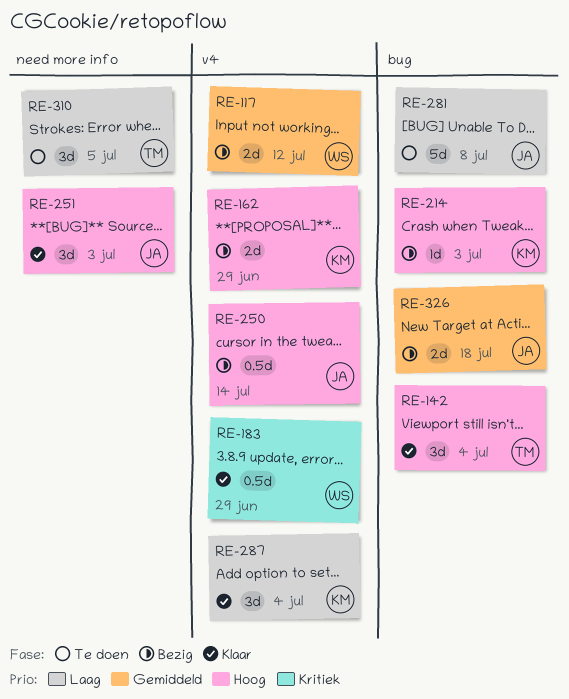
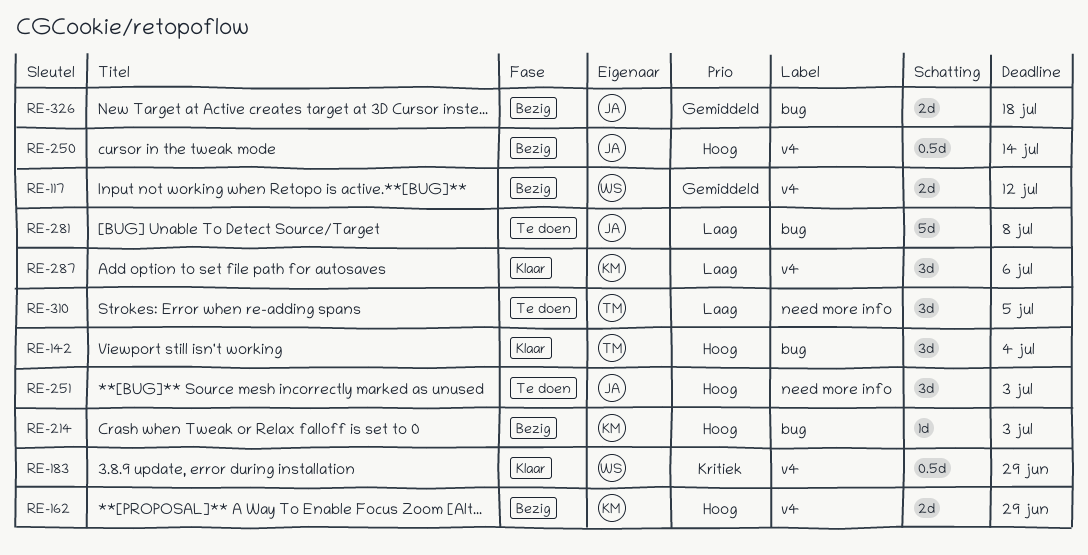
RE-251, status: Klaar -> Te doen
RE-287, due: Jul 4 -> Jul 6

